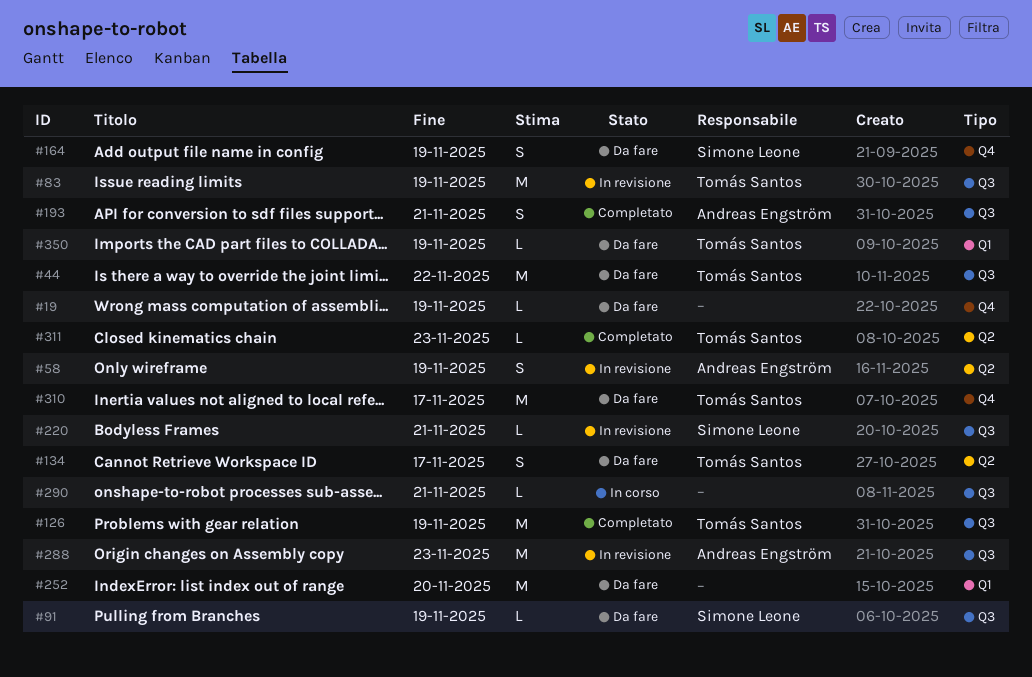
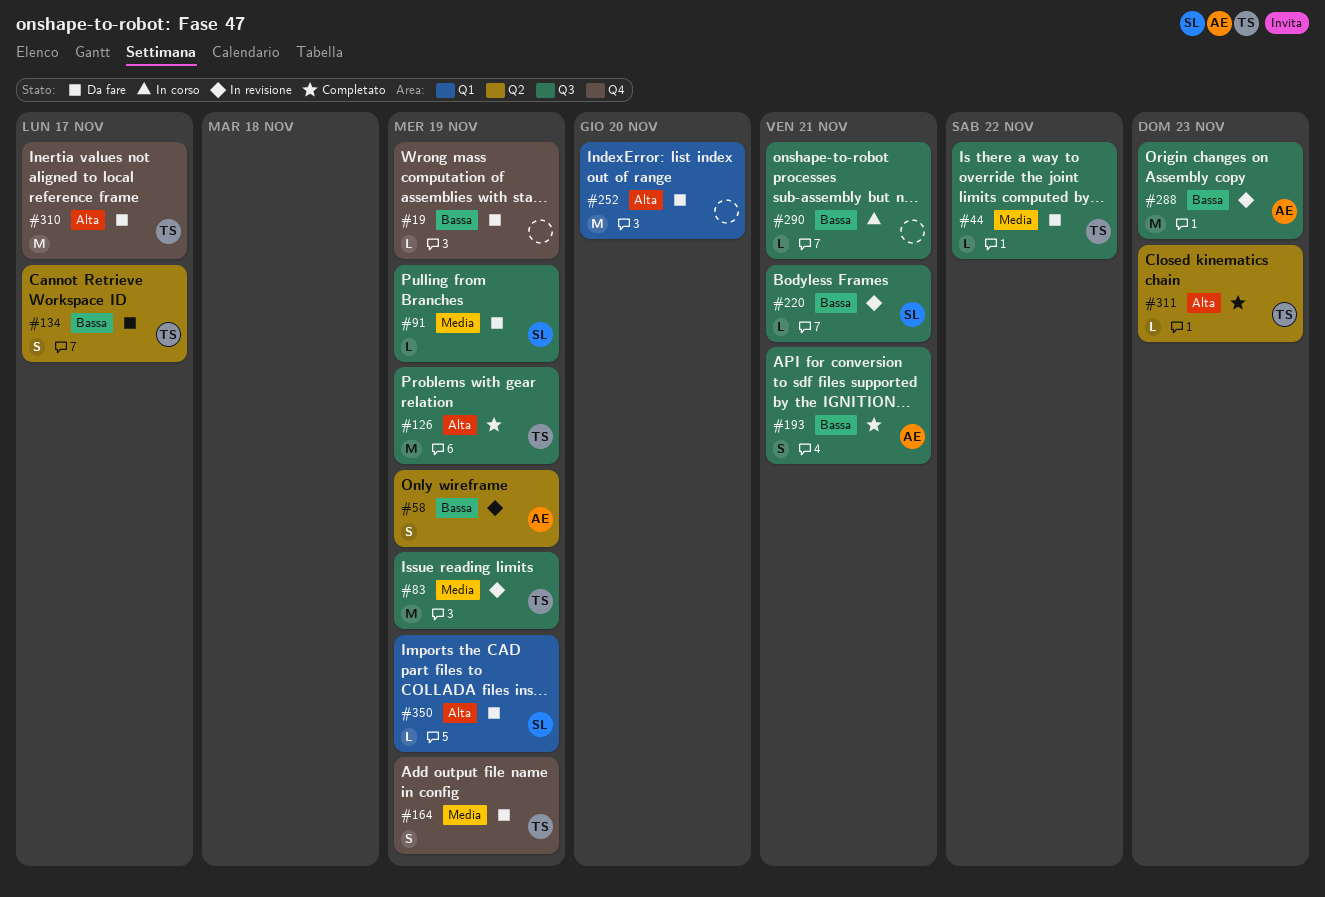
#44, estimate: M -> L
#164, owner: Simone Leone -> Tomás Santos
#350, owner: Tomás Santos -> Simone Leone

